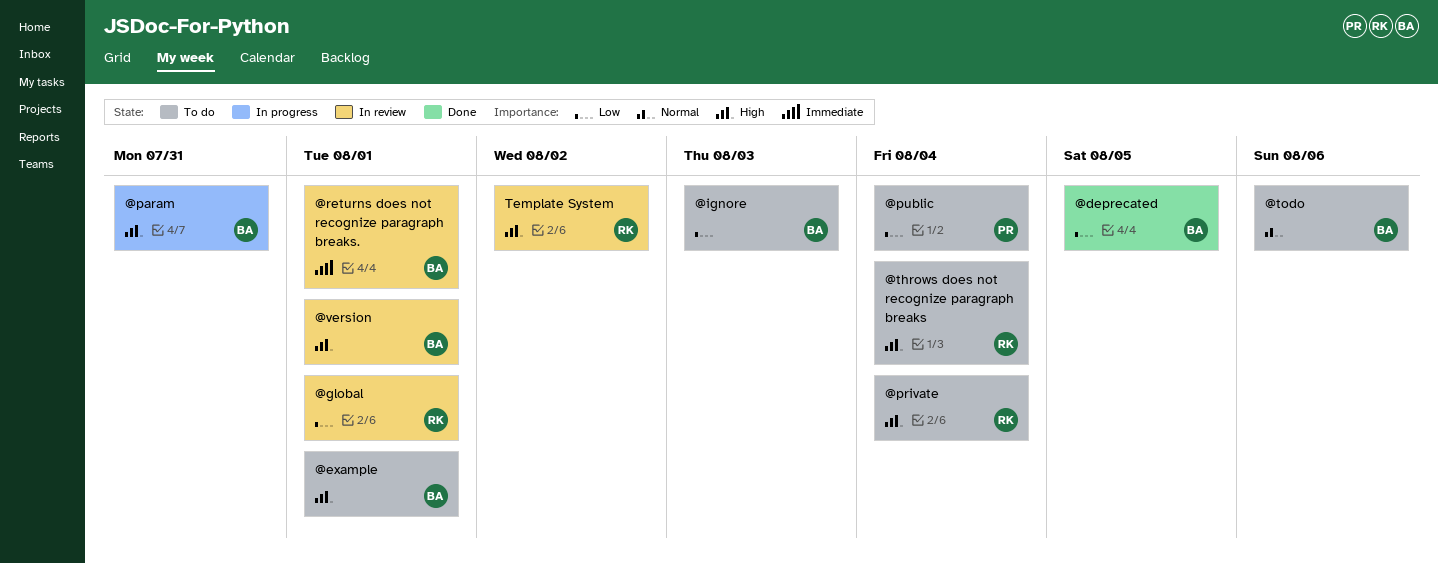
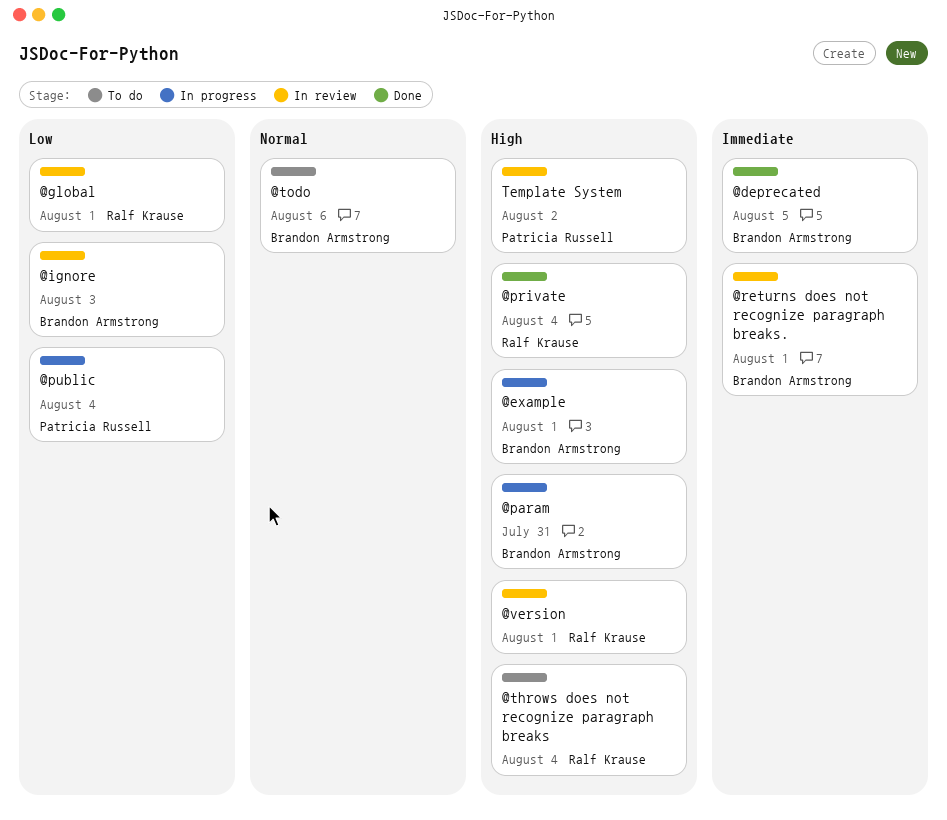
@deprecated, priority: Low -> Immediate
@example, status: To do -> In progress
@ignore, status: To do -> In review
@private, status: To do -> Done
@public, status: To do -> In progress
@version, owner: Brandon Armstrong -> Ralf Krause
Template System, owner: Ralf Krause -> Patricia Russell

